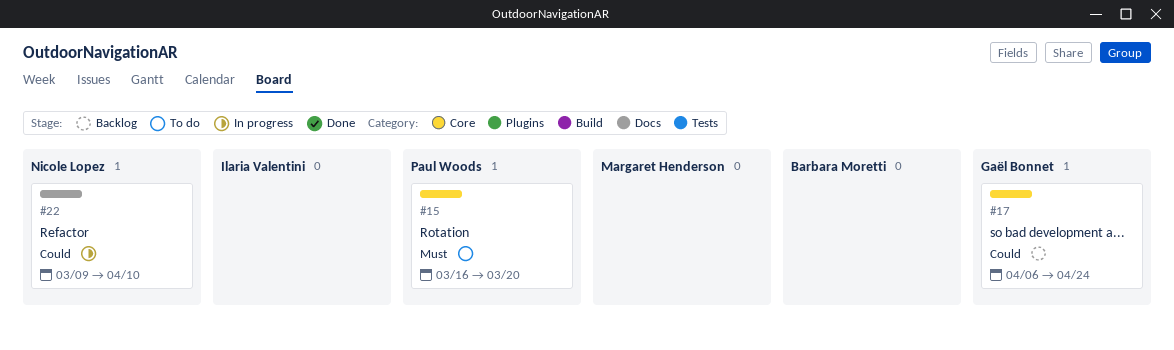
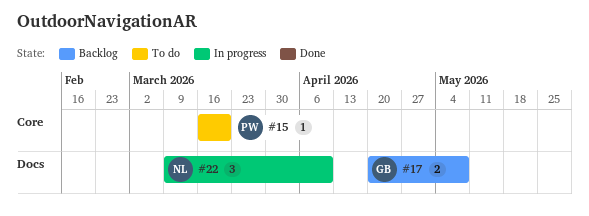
#17, label: Core -> Docs
#17, start: Apr 6 -> Apr 20
#17, due: Apr 24 -> May 8

